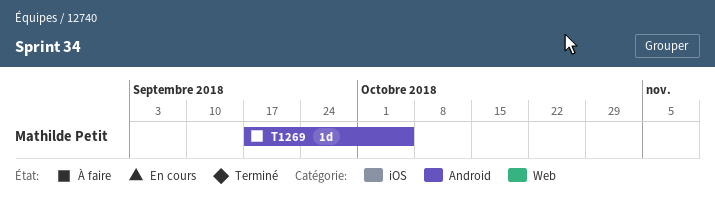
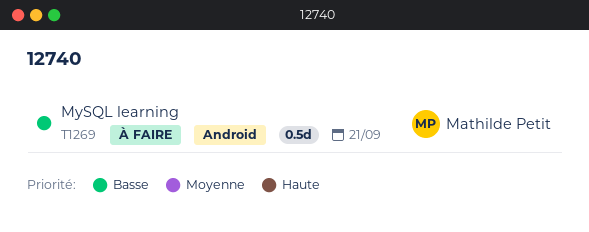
T1269, estimate: 1d -> 0.5d
T1269, due: Oct 5 -> Sep 21

